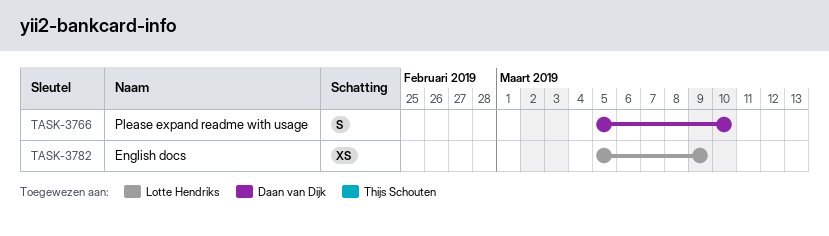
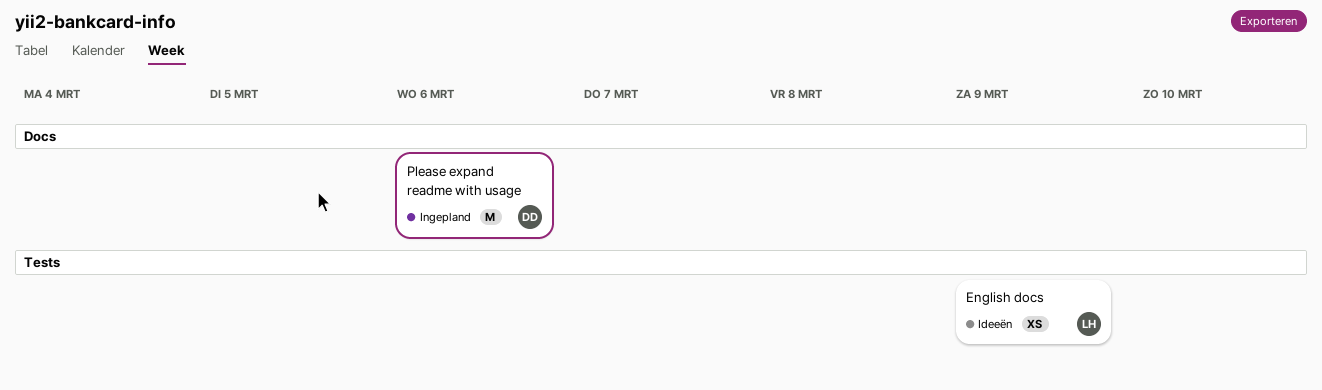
Please expand readme with usage, estimate: S -> M
Please expand readme with usage, due: Mar 10 -> Mar 6

